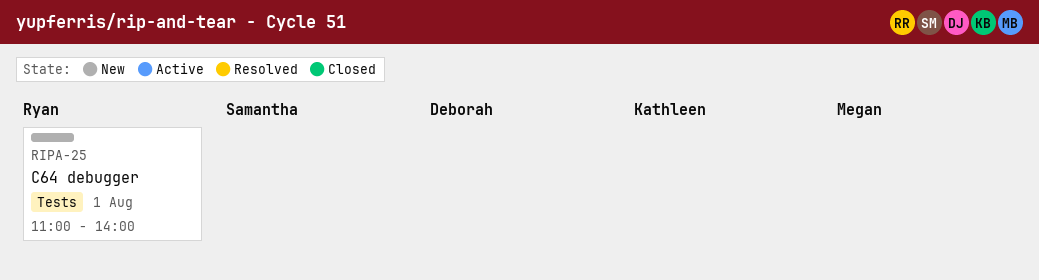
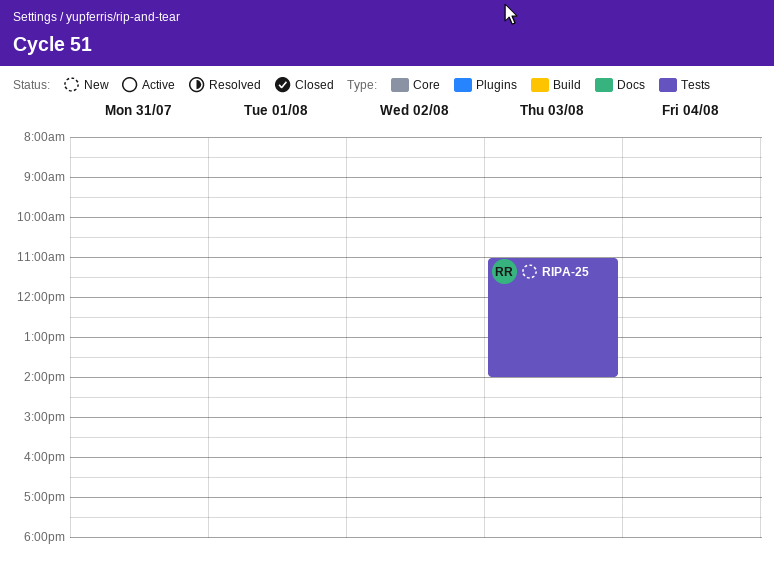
RIPA-25, day: Aug 1 -> Aug 3

